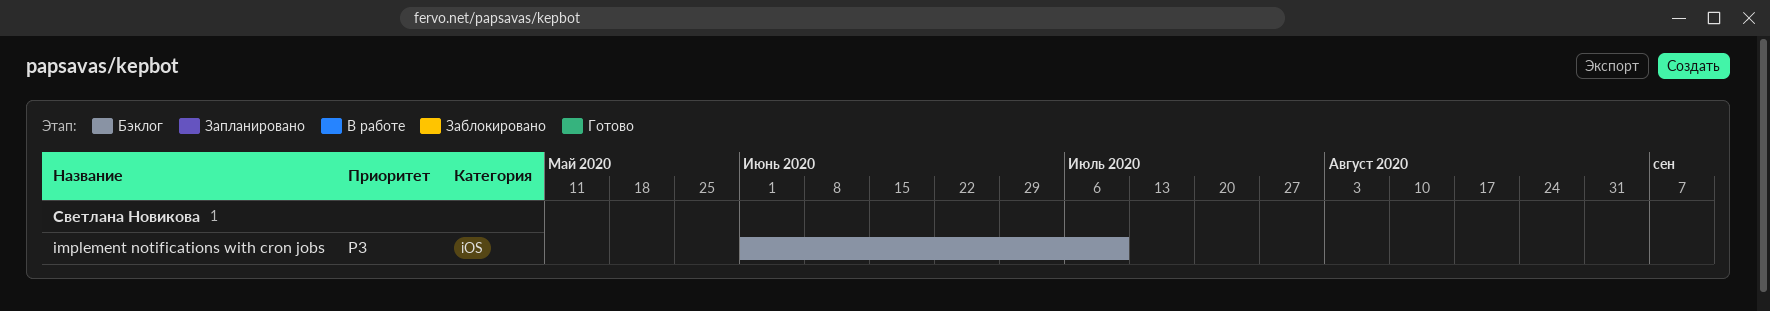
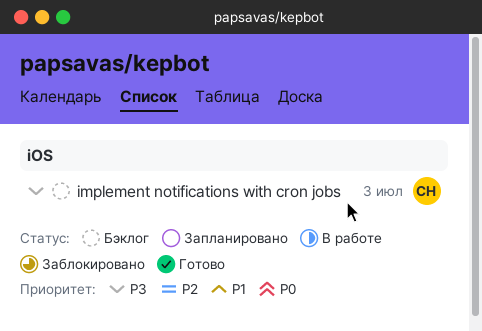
implement notifications with cron jobs, due: Jul 10 -> Jul 3

